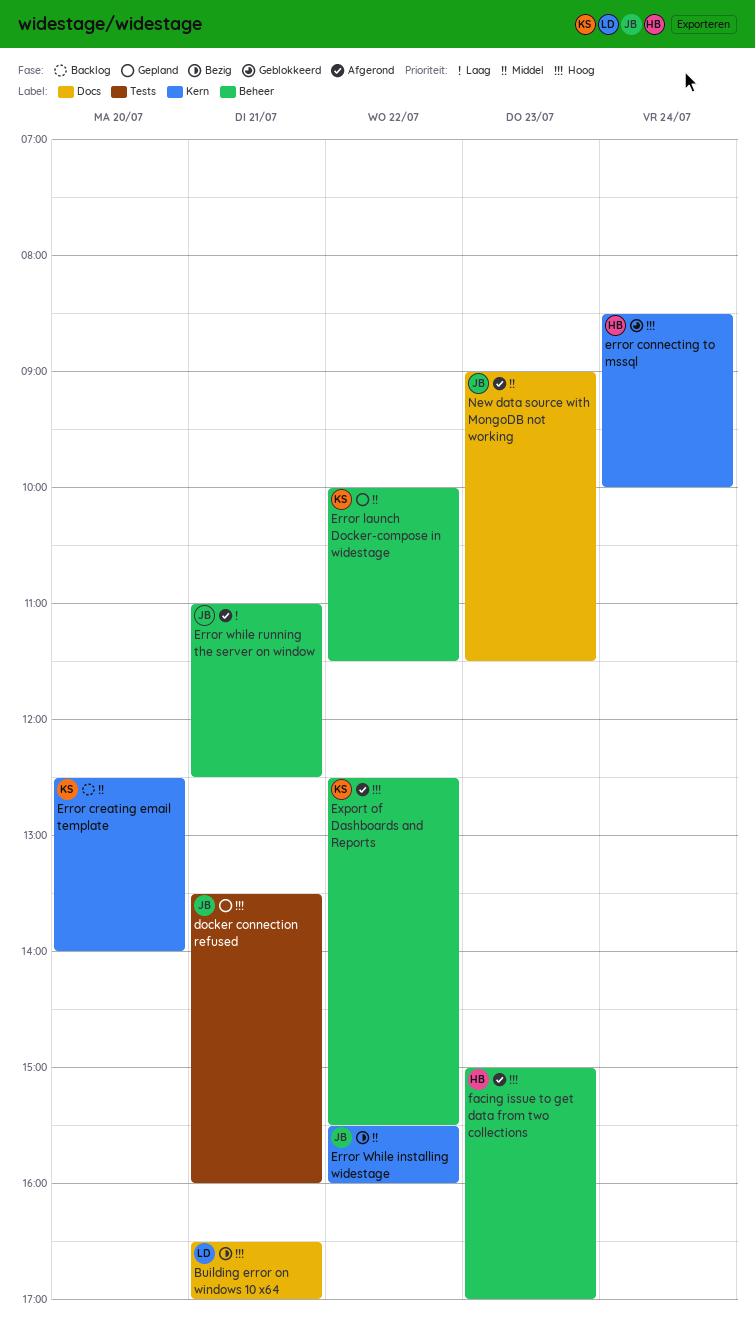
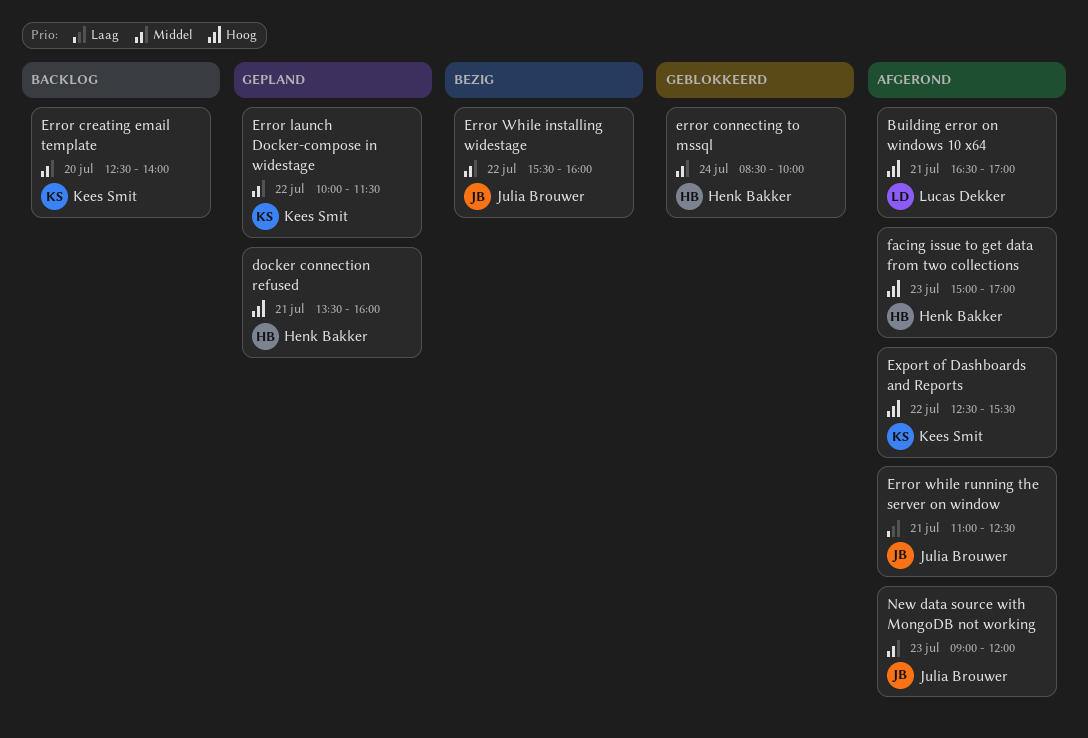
Building error on windows 10 x64, status: Bezig -> Afgerond
docker connection refused, owner: Julia Brouwer -> Henk Bakker
error connecting to mssql, priority: Hoog -> Middel
New data source with MongoDB not working, ends: 11:30 -> 12:00

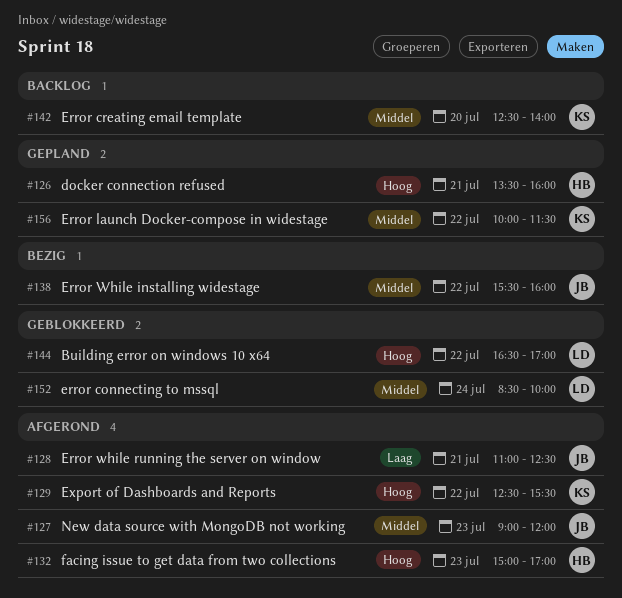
Building error on windows 10 x64, status: Afgerond -> Geblokkeerd
Building error on windows 10 x64, day: Jul 21 -> Jul 22
error connecting to mssql, owner: Henk Bakker -> Lucas Dekker

